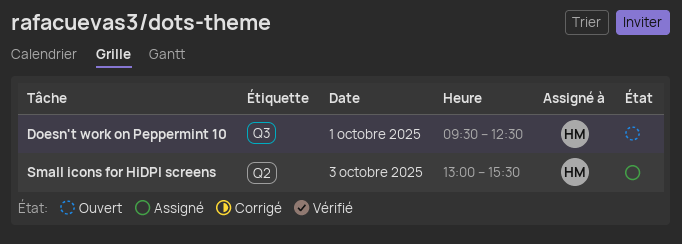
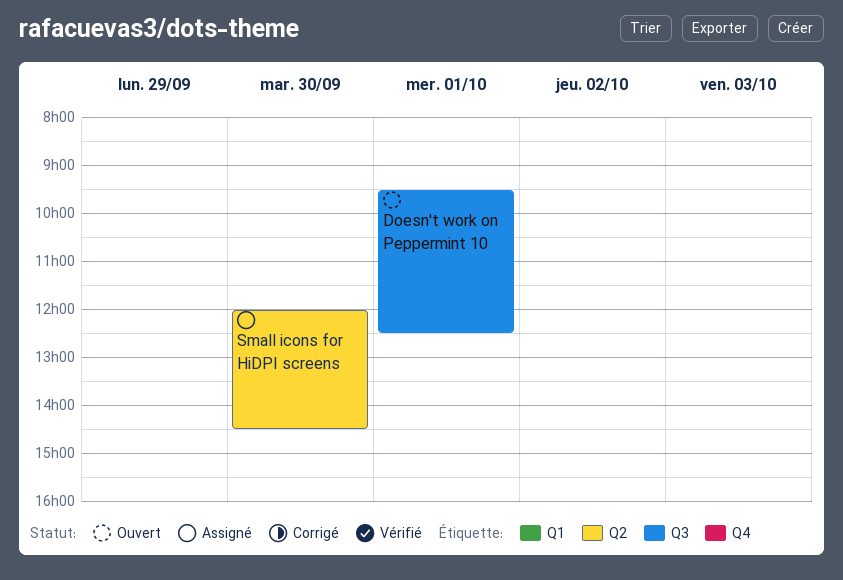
Small icons for HiDPI screens, day: Oct 3 -> Sep 30
Small icons for HiDPI screens, begins: 13:00 -> 12:00
Small icons for HiDPI screens, ends: 15:30 -> 14:30

